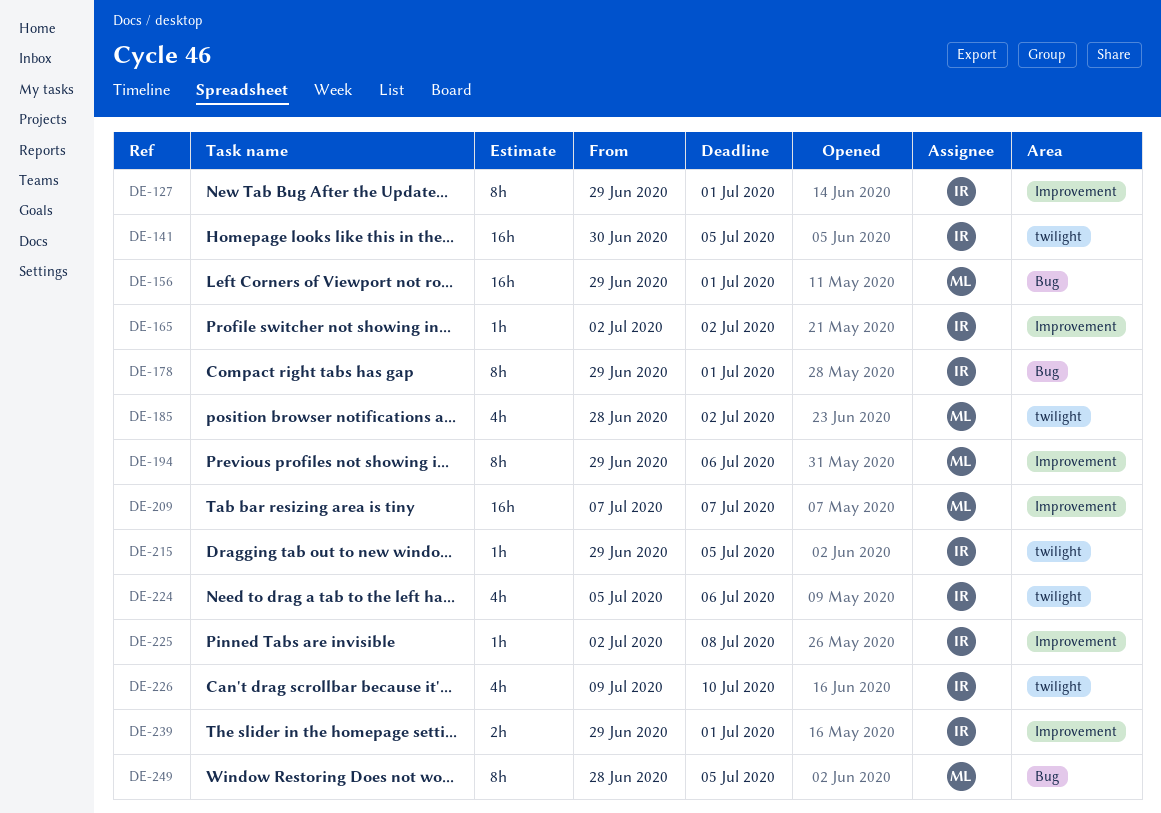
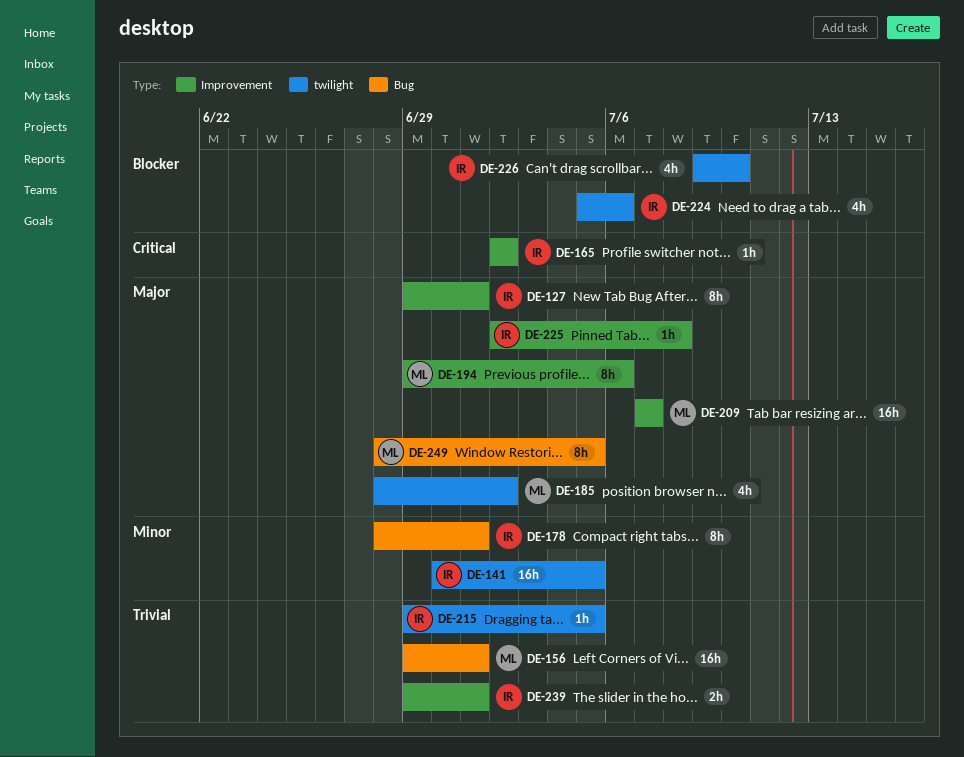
DE-178, start: Jun 29 -> Jun 28

